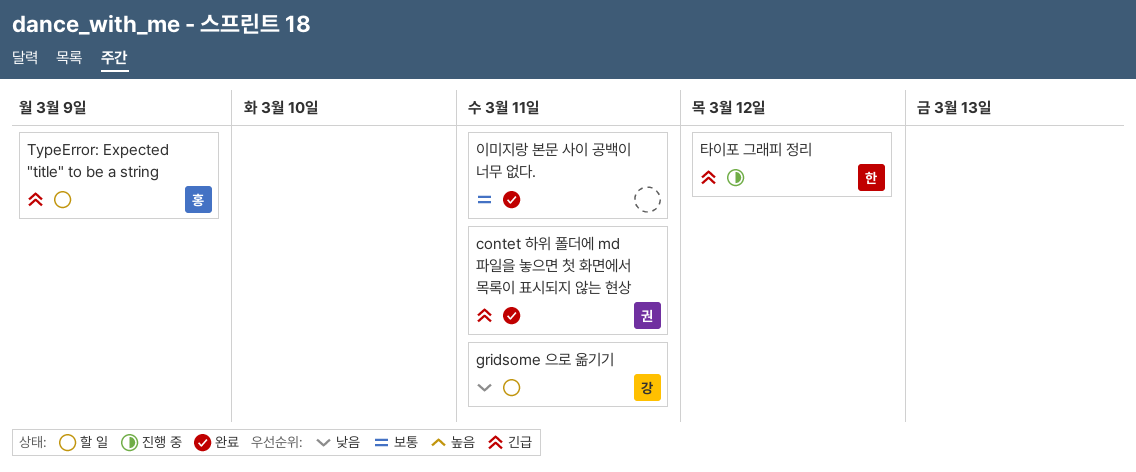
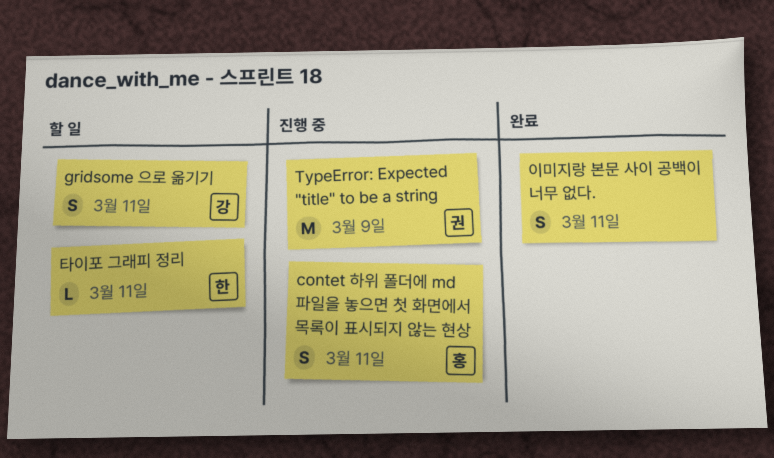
contet 하위 폴더에 md 파일을 놓으면 첫 화면에서 목록이 표시되지 않는 현상, status: 완료 -> 진행 중
contet 하위 폴더에 md 파일을 놓으면 첫 화면에서 목록이 표시되지 않는 현상, owner: 권 -> 홍
TypeError: Expected "title" to be a string, status: 할 일 -> 진행 중
TypeError: Expected "title" to be a string, owner: 홍 -> 권
타이포 그래피 정리, status: 진행 중 -> 할 일
타이포 그래피 정리, due: Mar 12 -> Mar 11

